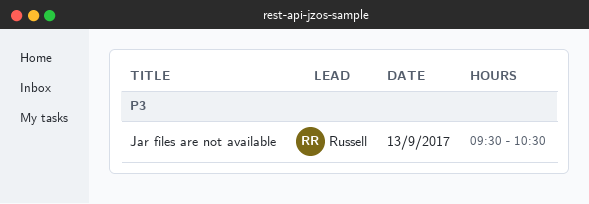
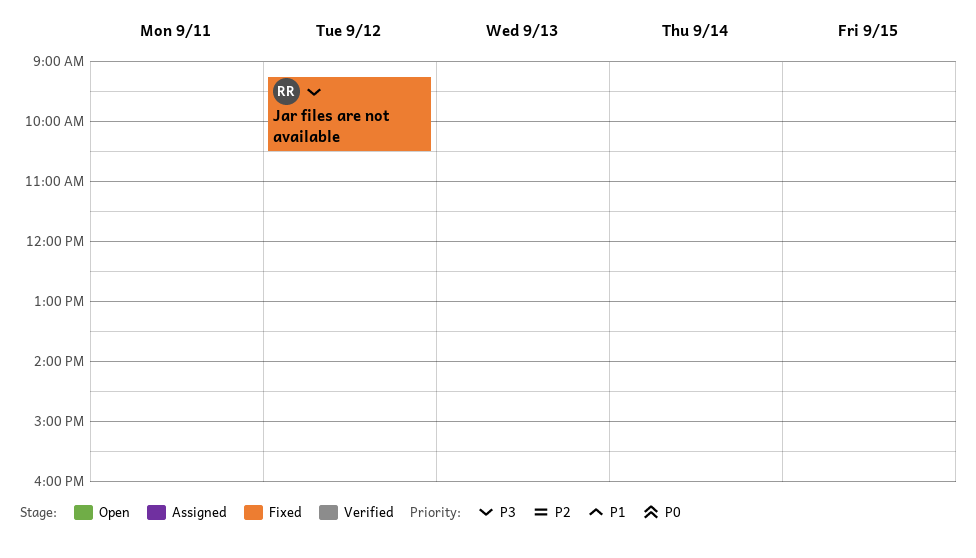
Jar files are not available, day: Sep 13 -> Sep 12
Jar files are not available, begins: 09:30 -> 09:15

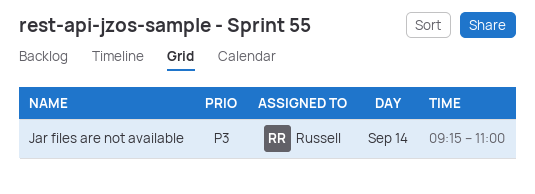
Jar files are not available, day: Sep 12 -> Sep 14
Jar files are not available, ends: 10:30 -> 11:00

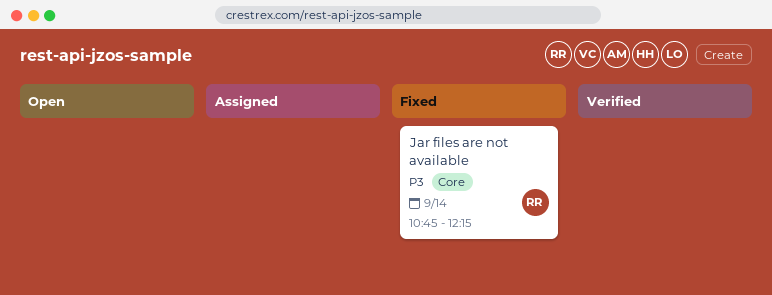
Jar files are not available, begins: 09:15 -> 10:45
Jar files are not available, ends: 11:00 -> 12:15

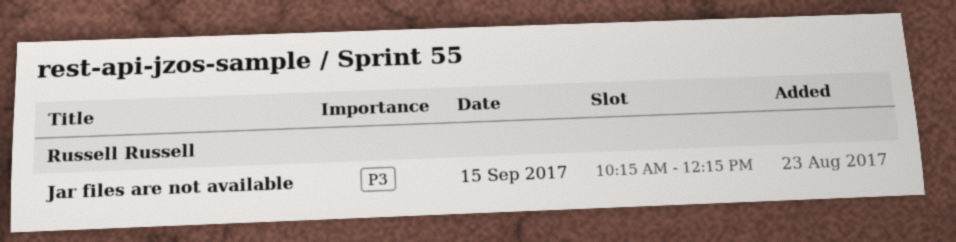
Jar files are not available, day: Sep 14 -> Sep 15
Jar files are not available, begins: 10:45 -> 10:15

